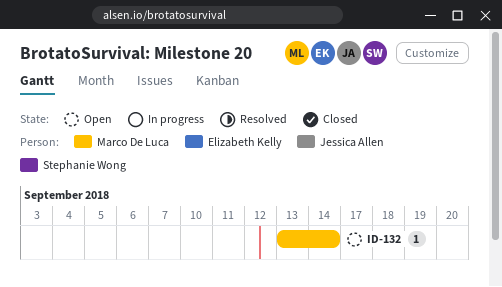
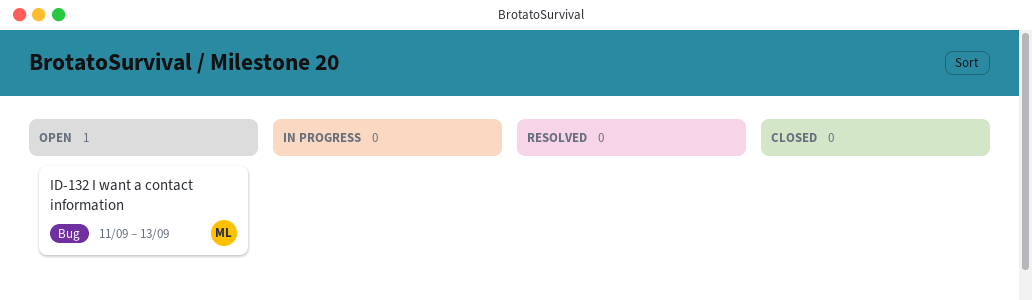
ID-132, start: Sep 13 -> Sep 11
ID-132, due: Sep 14 -> Sep 13

